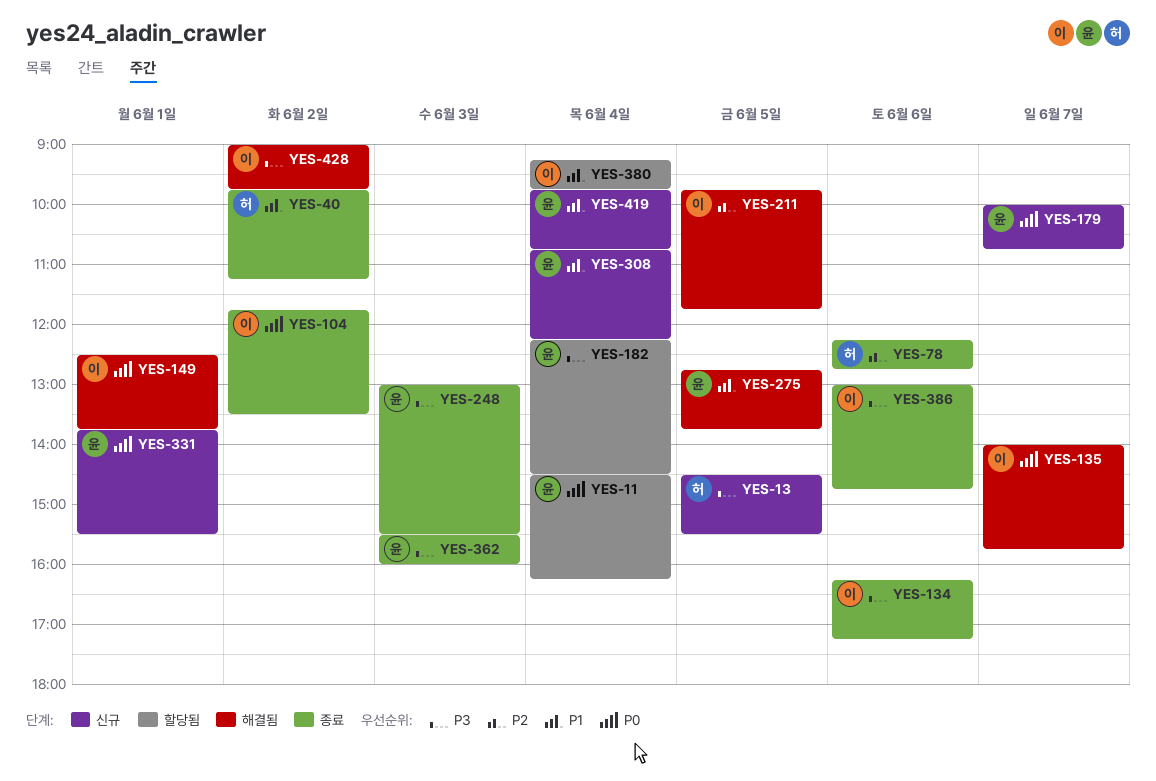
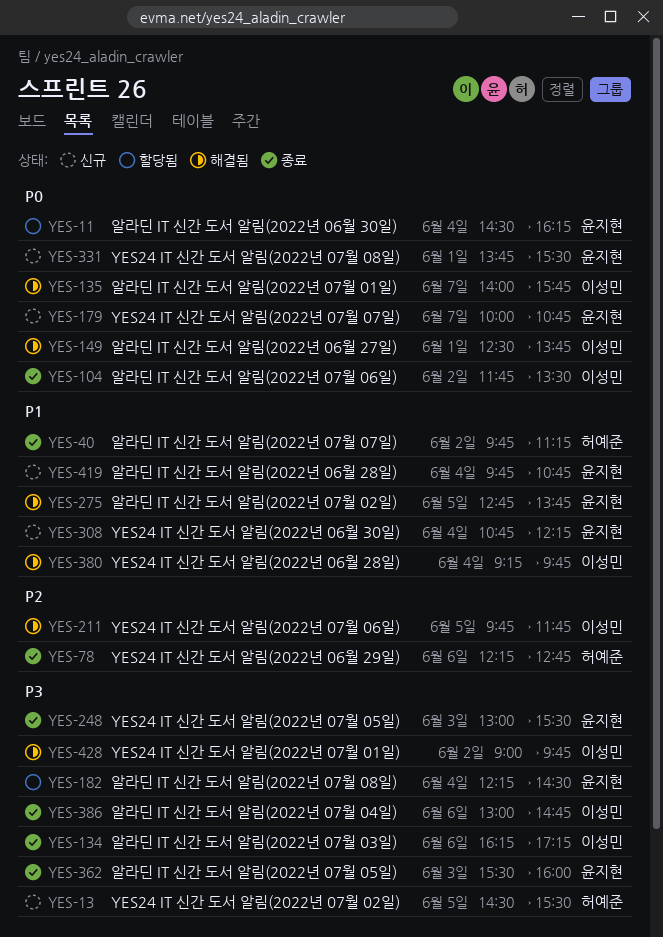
YES-380, status: 할당됨 -> 해결됨

